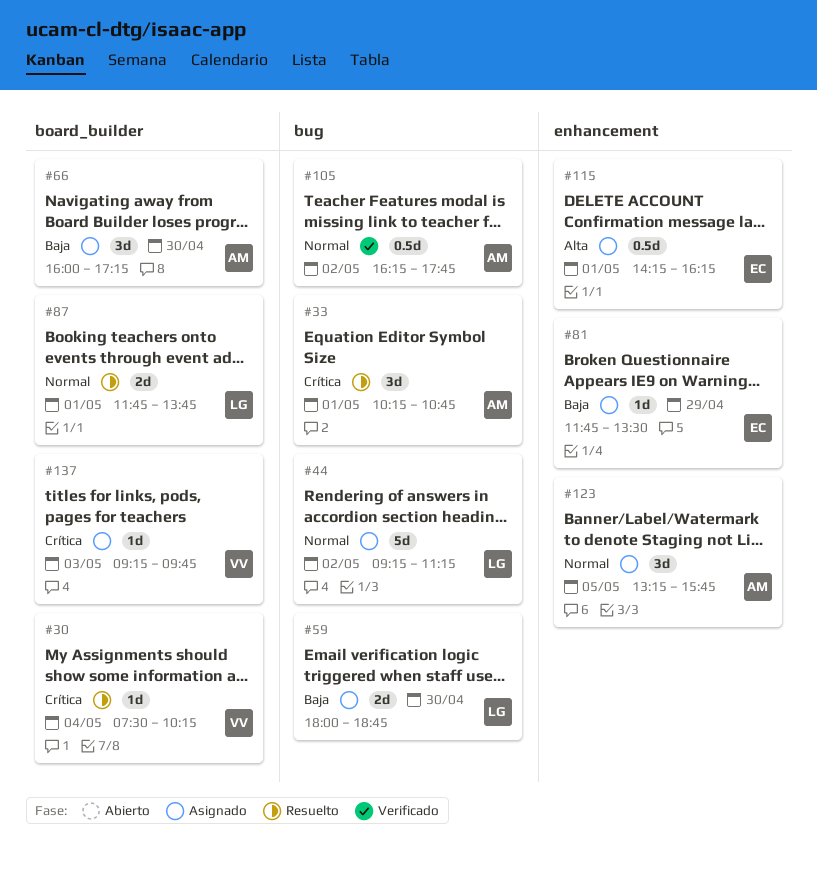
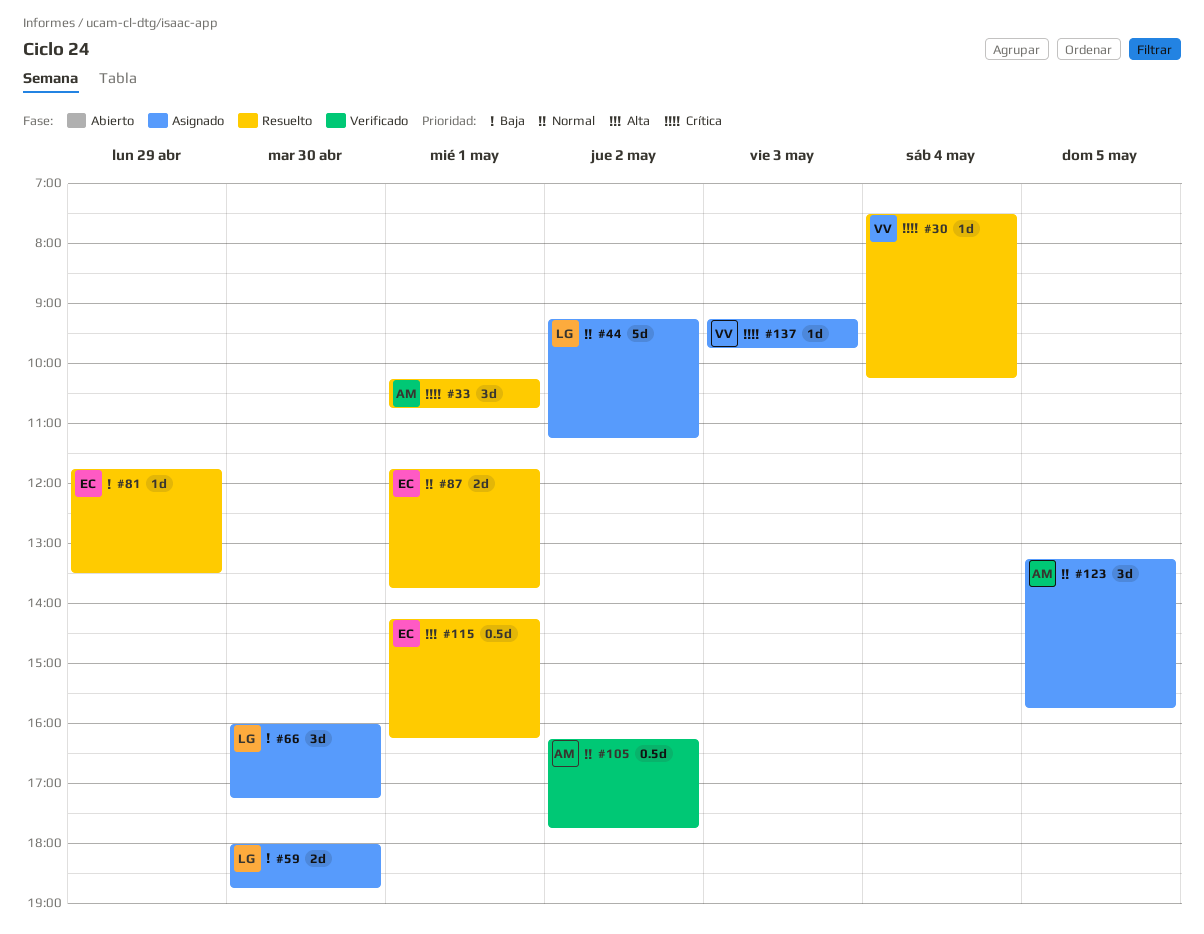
#66, owner: AM -> LG
#81, status: Asignado -> Resuelto
#87, owner: LG -> EC
#115, status: Asignado -> Resuelto

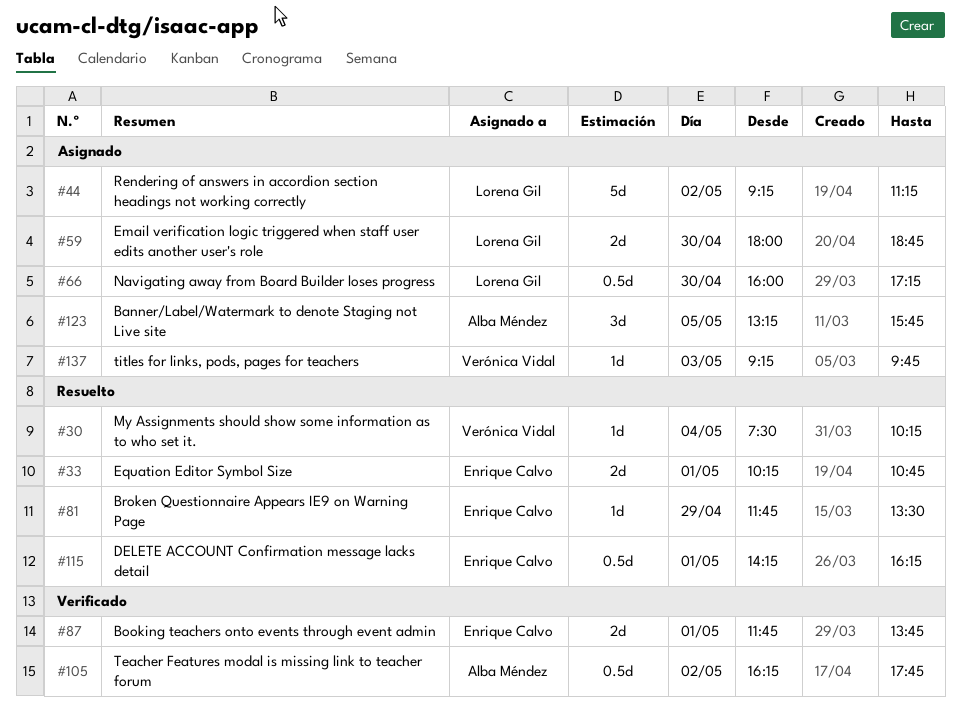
#33, owner: Alba Méndez -> Enrique Calvo
#33, estimate: 3d -> 2d
#66, estimate: 3d -> 0.5d
#87, status: Resuelto -> Verificado

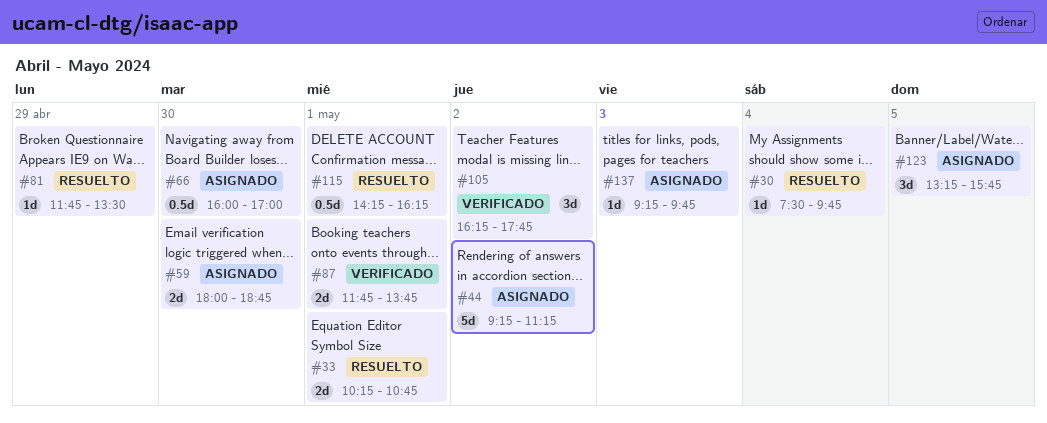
#30, ends: 10:15 -> 09:45
#66, ends: 17:15 -> 17:00
#105, estimate: 0.5d -> 3d

